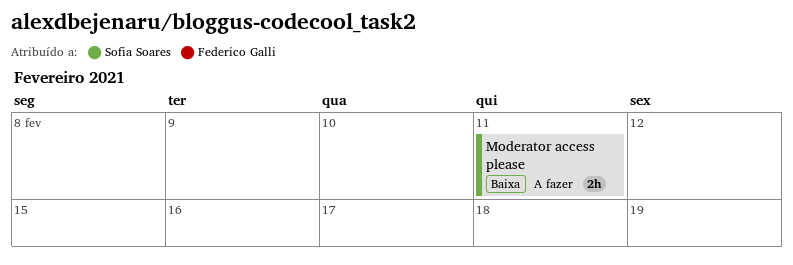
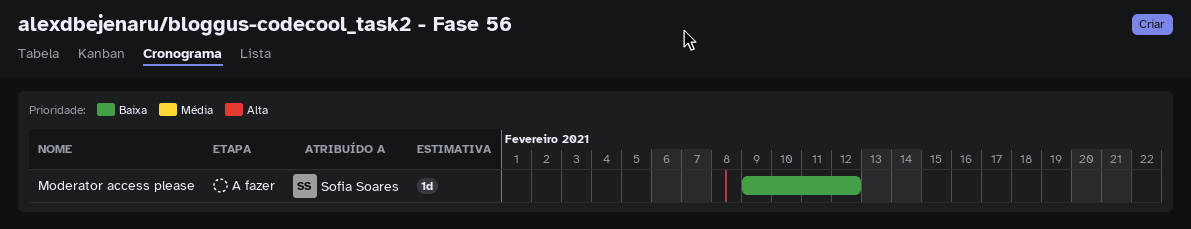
Moderator access please, estimate: 2h -> 1d
Moderator access please, due: Feb 11 -> Feb 12

